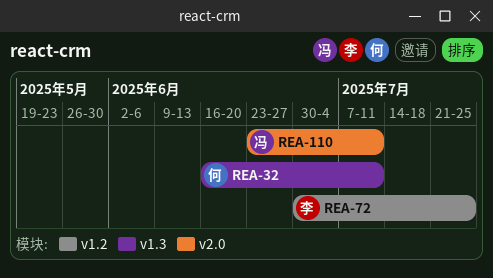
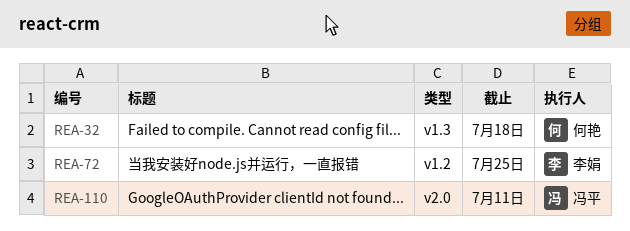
REA-32, due: Jul 11 -> Jul 18

